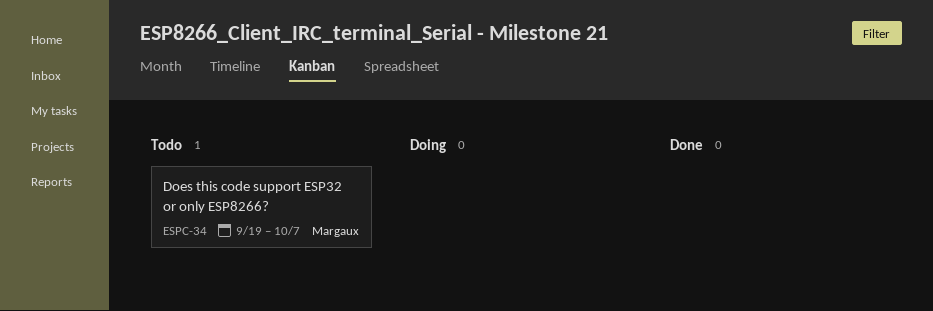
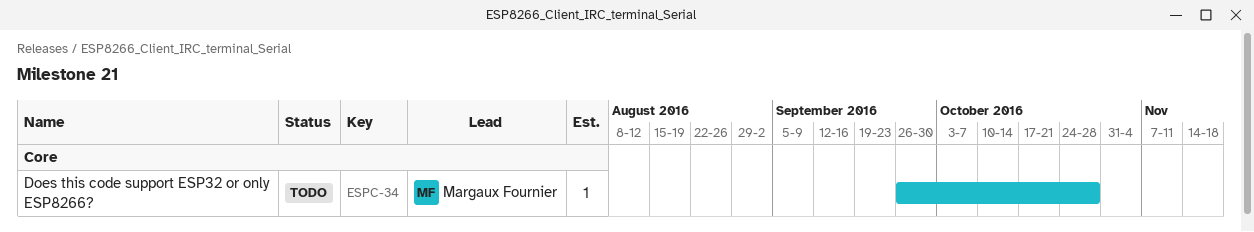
ESPC-34, start: Sep 19 -> Sep 26
ESPC-34, due: Oct 7 -> Oct 28

